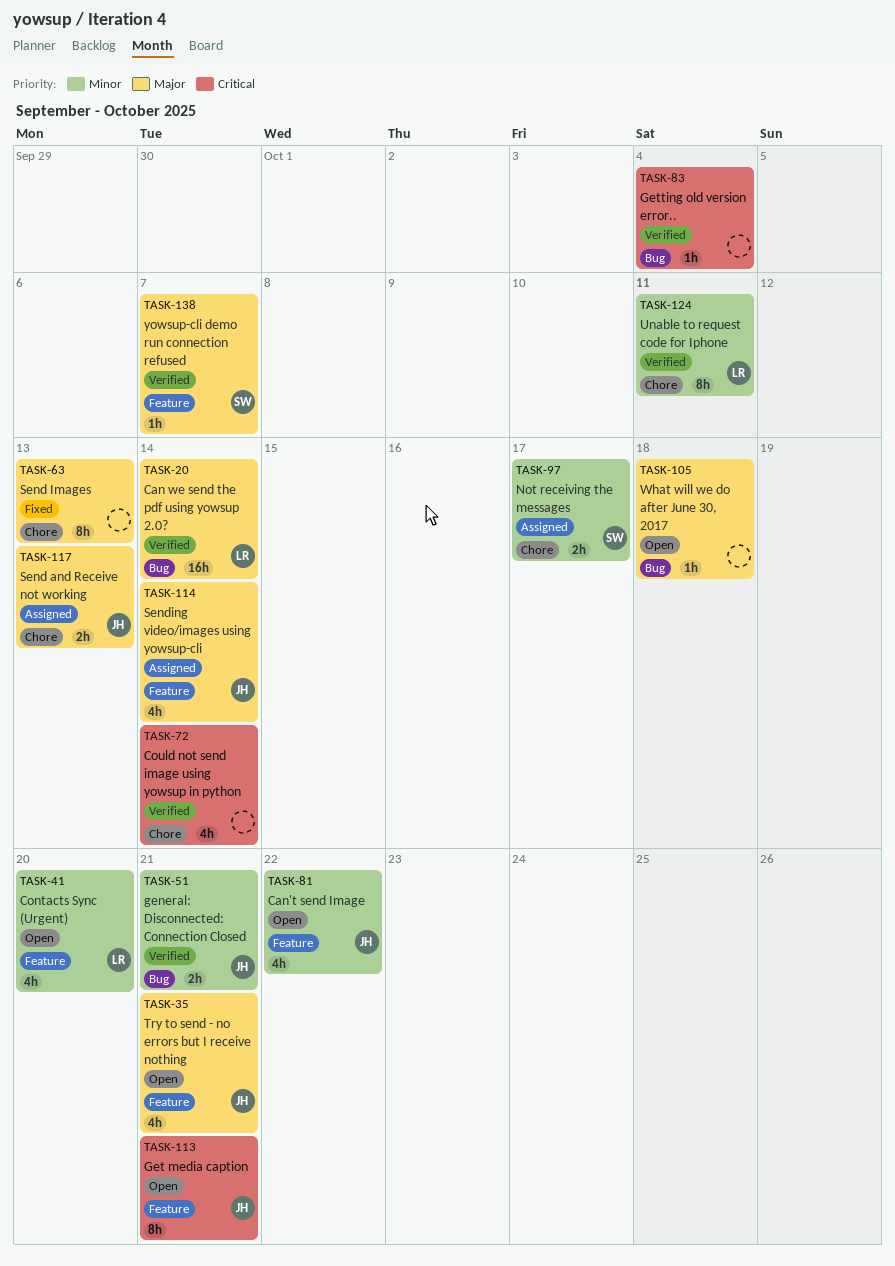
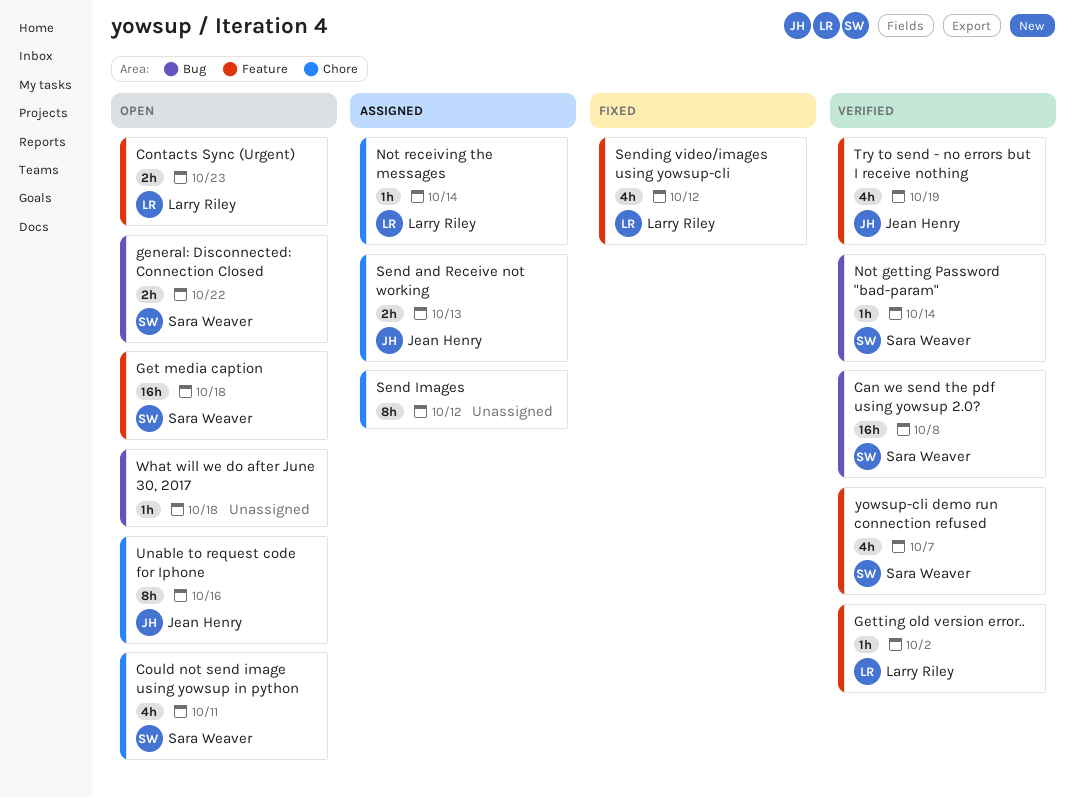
Can we send the pdf using yowsup 2.0?, owner: Larry Riley -> Sara Weaver
Can we send the pdf using yowsup 2.0?, due: Oct 14 -> Oct 8
Can't send Image: present -> none
Contacts Sync (Urgent), estimate: 4h -> 2h
Contacts Sync (Urgent), due: Oct 20 -> Oct 23
Could not send image using yowsup in python, status: Verified -> Open
Could not send image using yowsup in python, owner: none -> Sara Weaver
Could not send image using yowsup in python, due: Oct 14 -> Oct 11
general: Disconnected: Connection Closed, status: Verified -> Open
general: Disconnected: Connection Closed, owner: Jean Henry -> Sara Weaver
general: Disconnected: Connection Closed, due: Oct 21 -> Oct 22
Get media caption, owner: Jean Henry -> Sara Weaver
Get media caption, estimate: 8h -> 16h
Get media caption, due: Oct 21 -> Oct 18
Getting old version error.., owner: none -> Larry Riley
Getting old version error.., label: Bug -> Feature
Getting old version error.., due: Oct 4 -> Oct 2
Not getting Password "bad-param": none -> present
Not receiving the messages, owner: Sara Weaver -> Larry Riley
Not receiving the messages, estimate: 2h -> 1h
Not receiving the messages, due: Oct 17 -> Oct 14
Send Images, status: Fixed -> Assigned
Send Images, due: Oct 13 -> Oct 12
Sending video/images using yowsup-cli, status: Assigned -> Fixed
Sending video/images using yowsup-cli, owner: Jean Henry -> Larry Riley
Sending video/images using yowsup-cli, due: Oct 14 -> Oct 12
Try to send - no errors but I receive nothing, status: Open -> Verified
Try to send - no errors but I receive nothing, due: Oct 21 -> Oct 19
Unable to request code for Iphone, status: Verified -> Open
Unable to request code for Iphone, owner: Larry Riley -> Jean Henry
Unable to request code for Iphone, due: Oct 11 -> Oct 16
yowsup-cli demo run connection refused, estimate: 1h -> 4h

